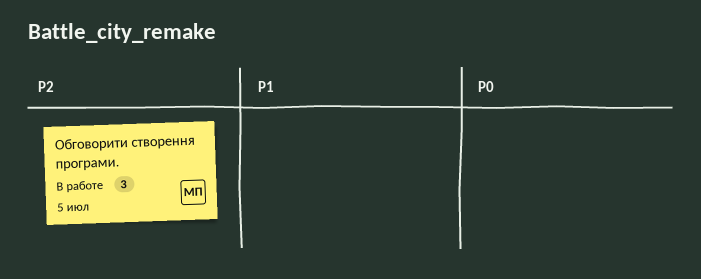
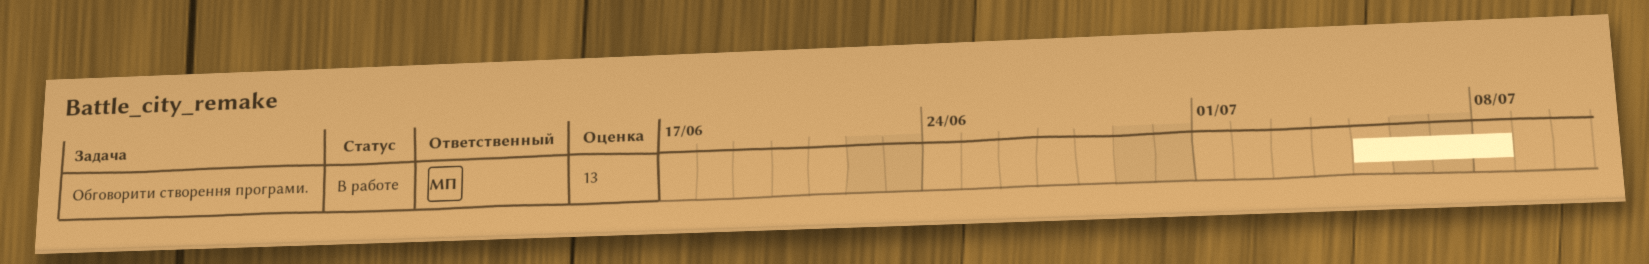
Обговорити створення програми., estimate: 3 -> 13
Обговорити створення програми., due: Jul 5 -> Jul 8

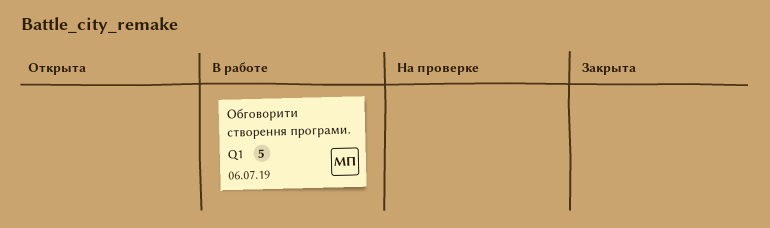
Обговорити створення програми., estimate: 13 -> 5
Обговорити створення програми., due: Jul 8 -> Jul 6

